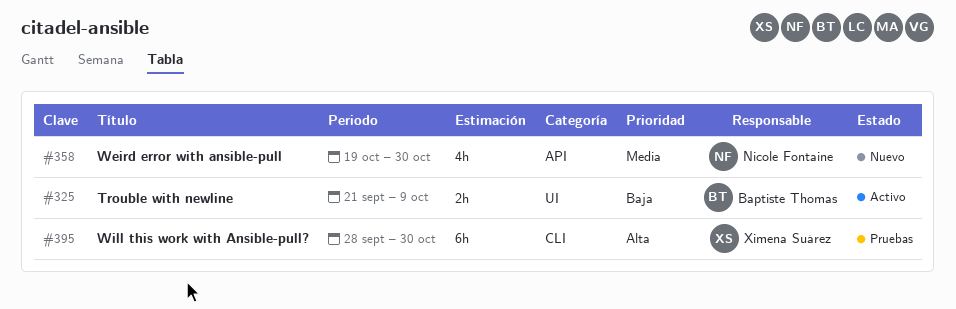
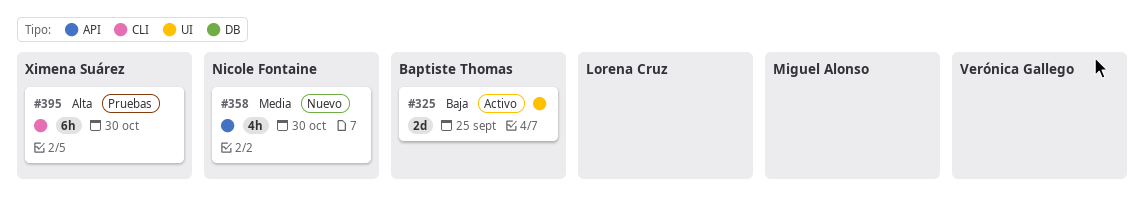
#325, estimate: 2h -> 2d
#325, due: Oct 9 -> Sep 25

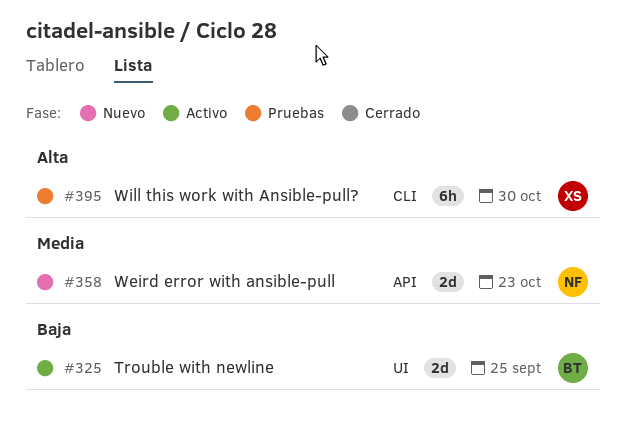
#358, estimate: 4h -> 2d
#358, due: Oct 30 -> Oct 23

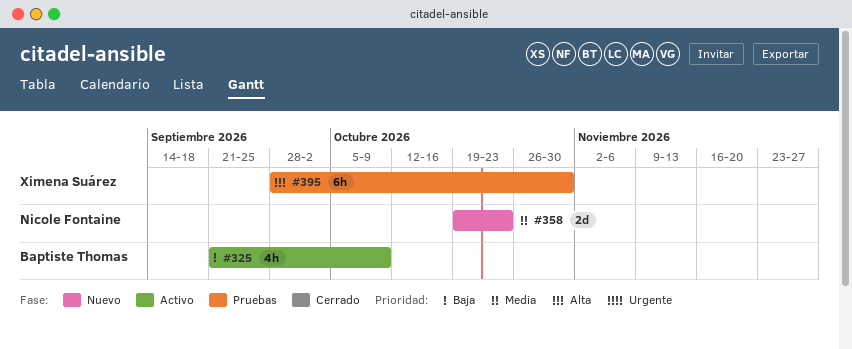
#325, estimate: 2d -> 4h
#325, due: Sep 25 -> Oct 9

